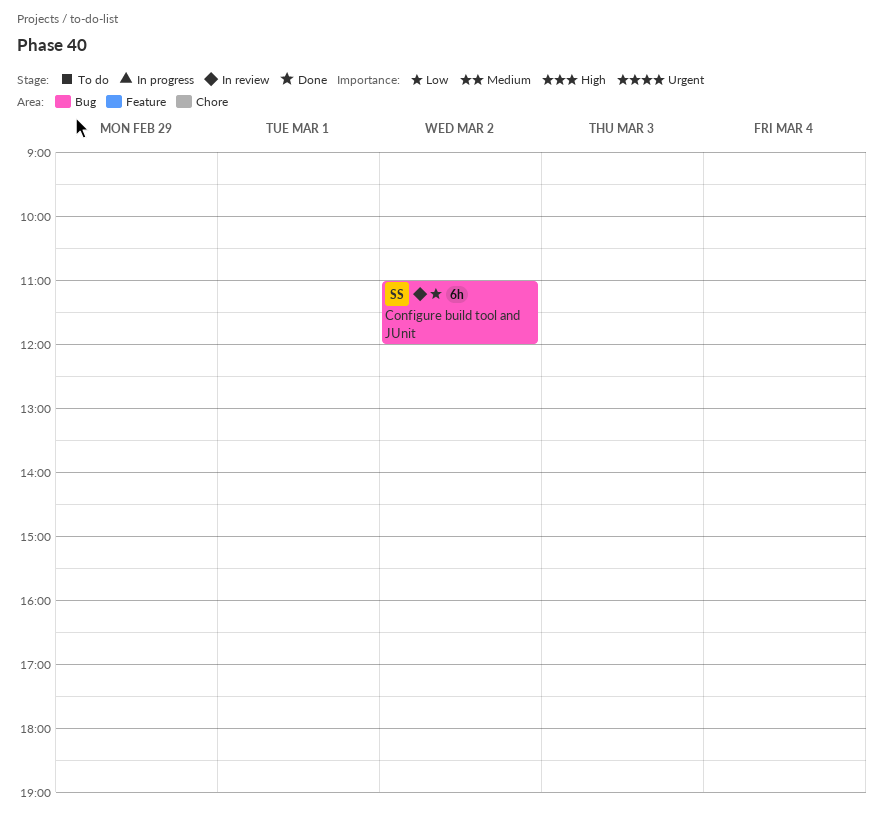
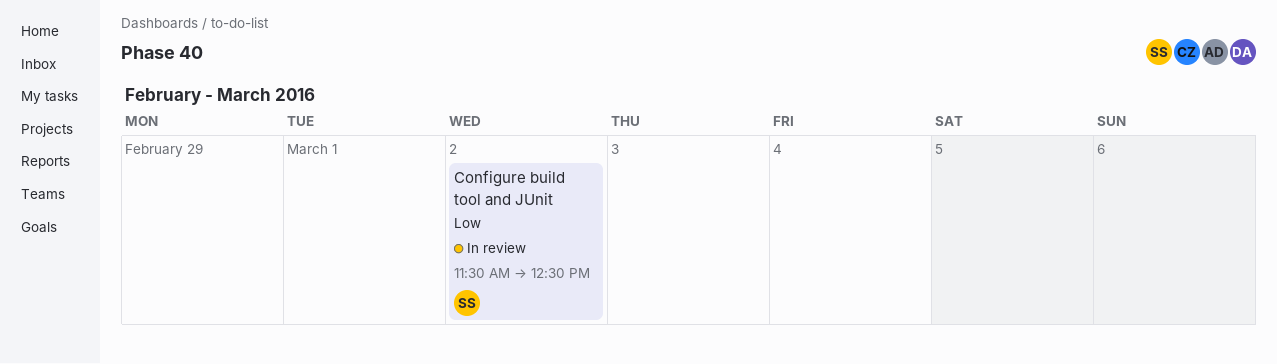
Configure build tool and JUnit, begins: 11:00 -> 11:30
Configure build tool and JUnit, ends: 12:00 -> 12:30

